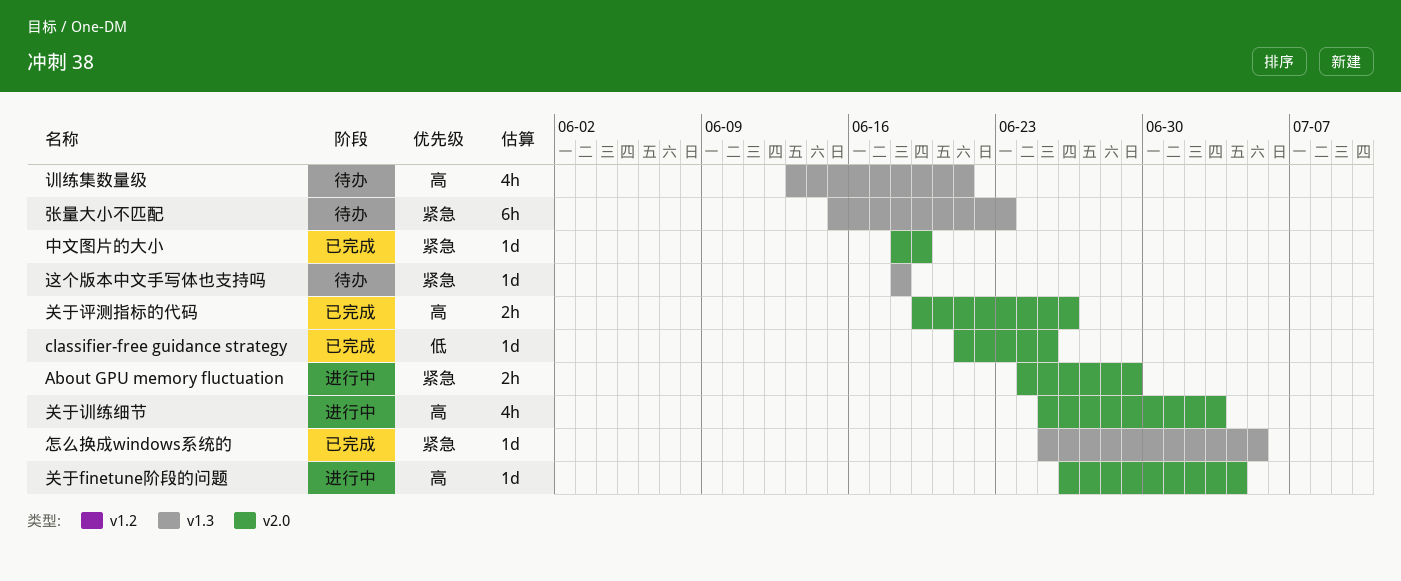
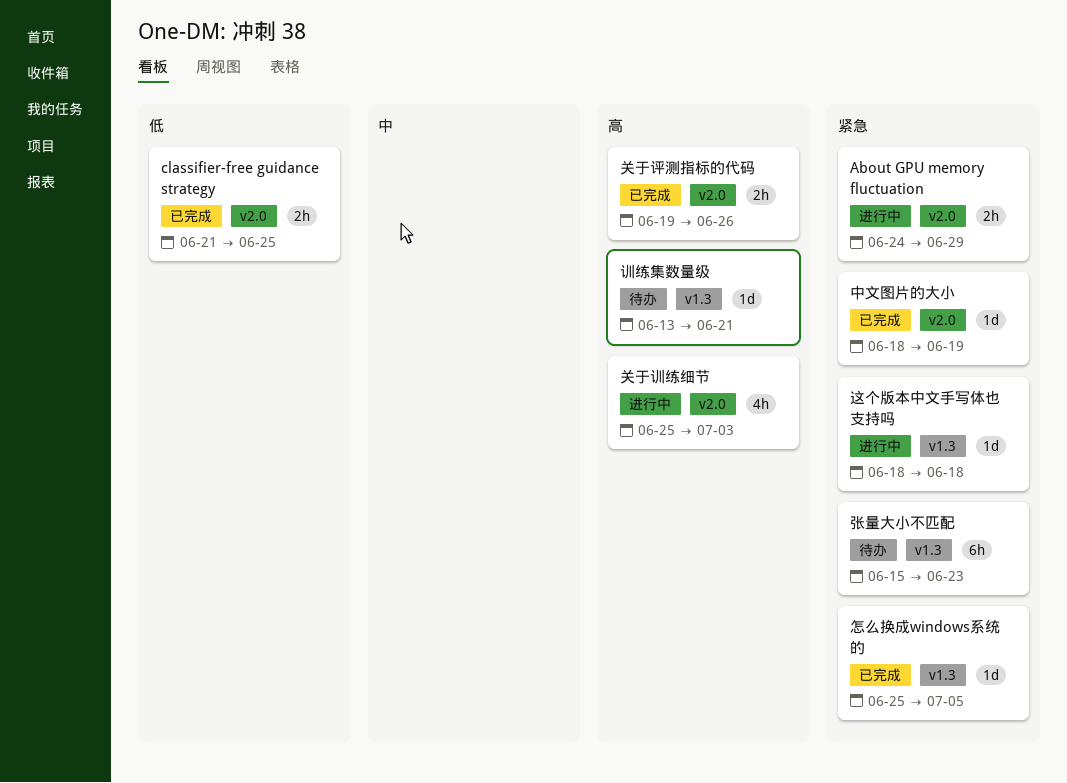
classifier-free guidance strategy, estimate: 1d -> 2h
关于finetune阶段的问题: present -> none
训练集数量级, estimate: 4h -> 1d
这个版本中文手写体也支持吗, status: 待办 -> 进行中

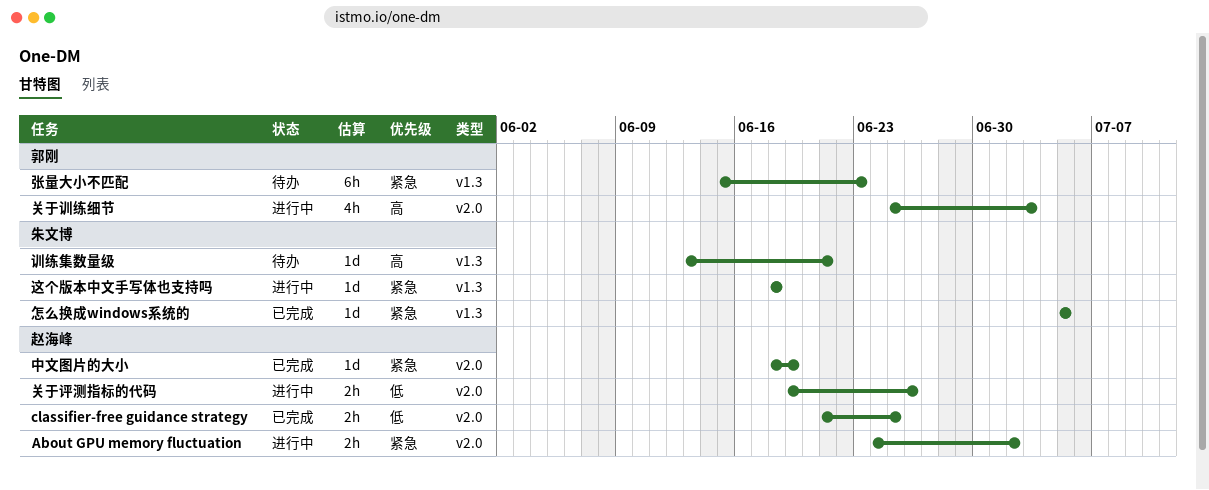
About GPU memory fluctuation, due: Jun 29 -> Jul 2
关于评测指标的代码, status: 已完成 -> 进行中
关于评测指标的代码, priority: 高 -> 低
怎么换成windows系统的, start: Jun 25 -> Jul 5

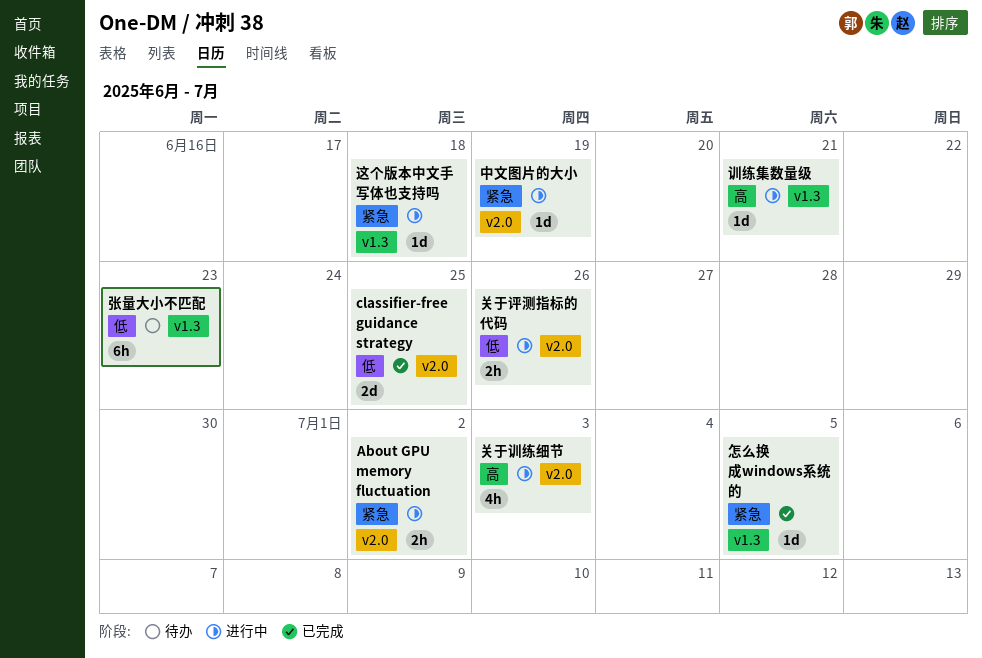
classifier-free guidance strategy, estimate: 2h -> 2d
中文图片的大小, status: 已完成 -> 进行中
张量大小不匹配, priority: 紧急 -> 低
训练集数量级, status: 待办 -> 进行中

